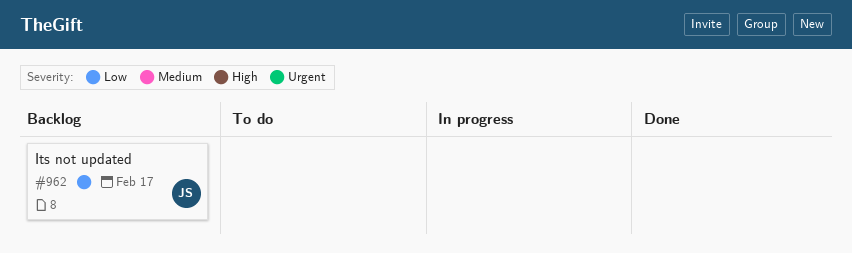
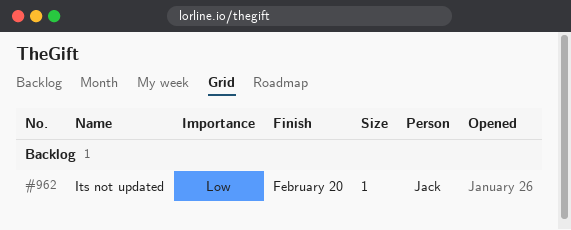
#962, due: Feb 17 -> Feb 20

